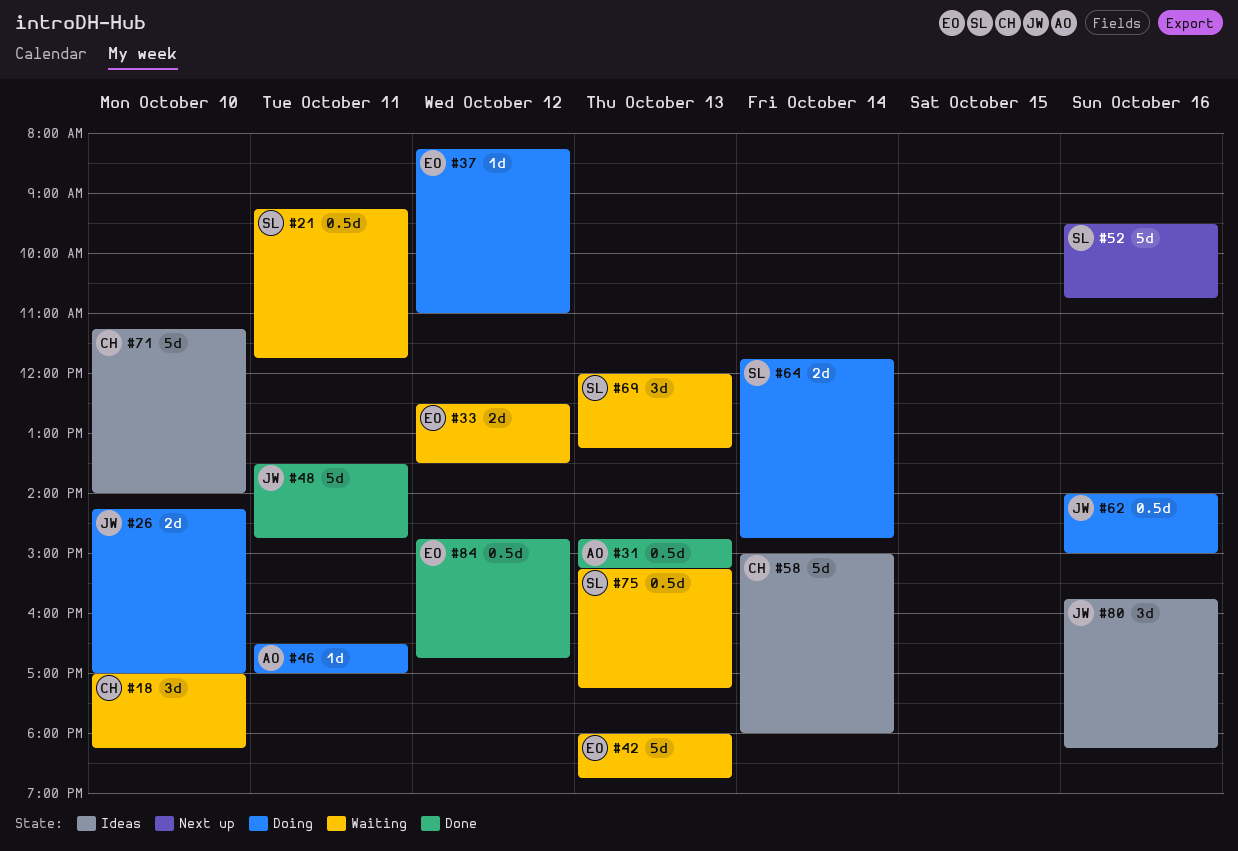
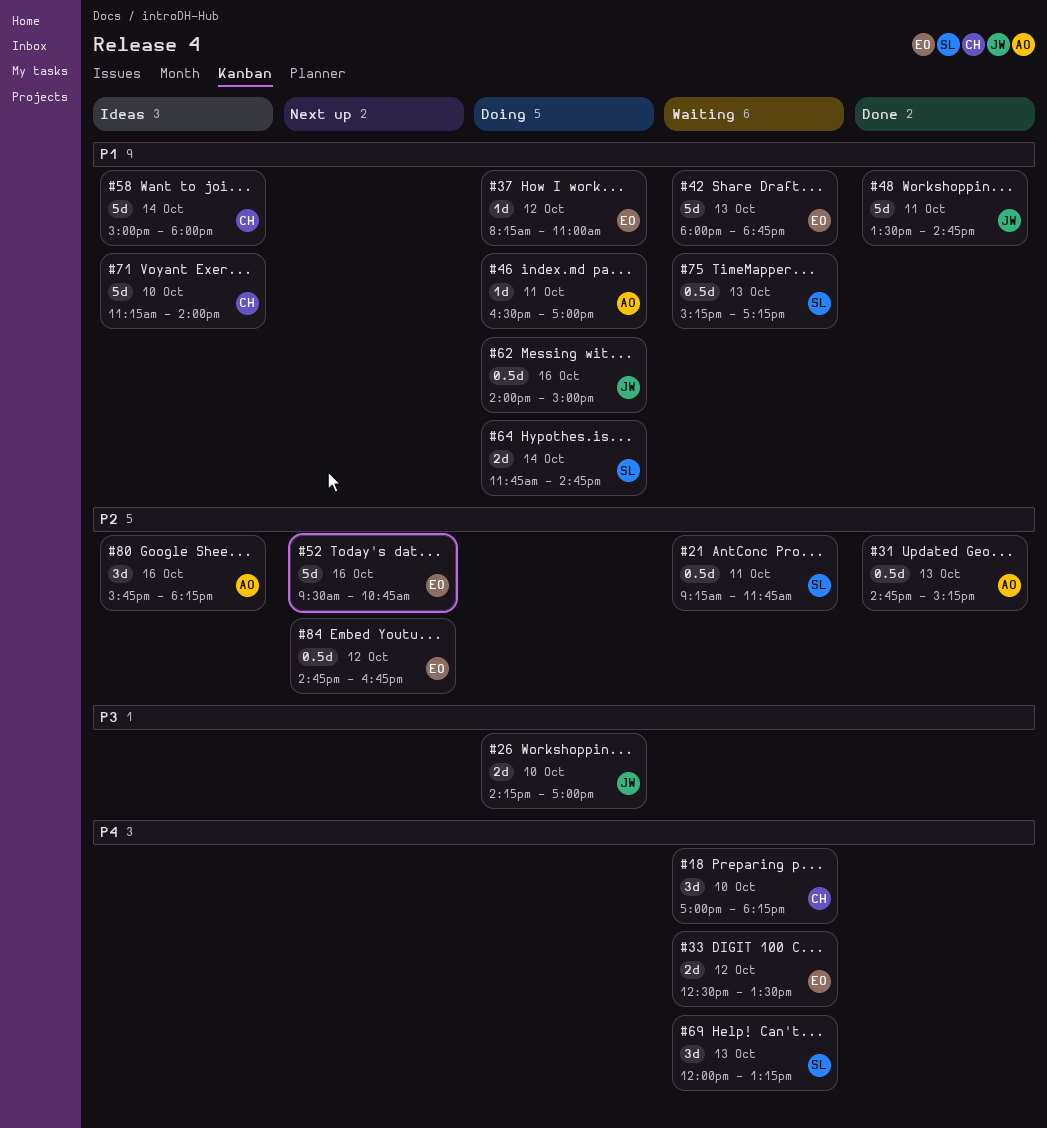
#52, owner: SL -> EO
#80, owner: JW -> AO
#84, status: Done -> Next up

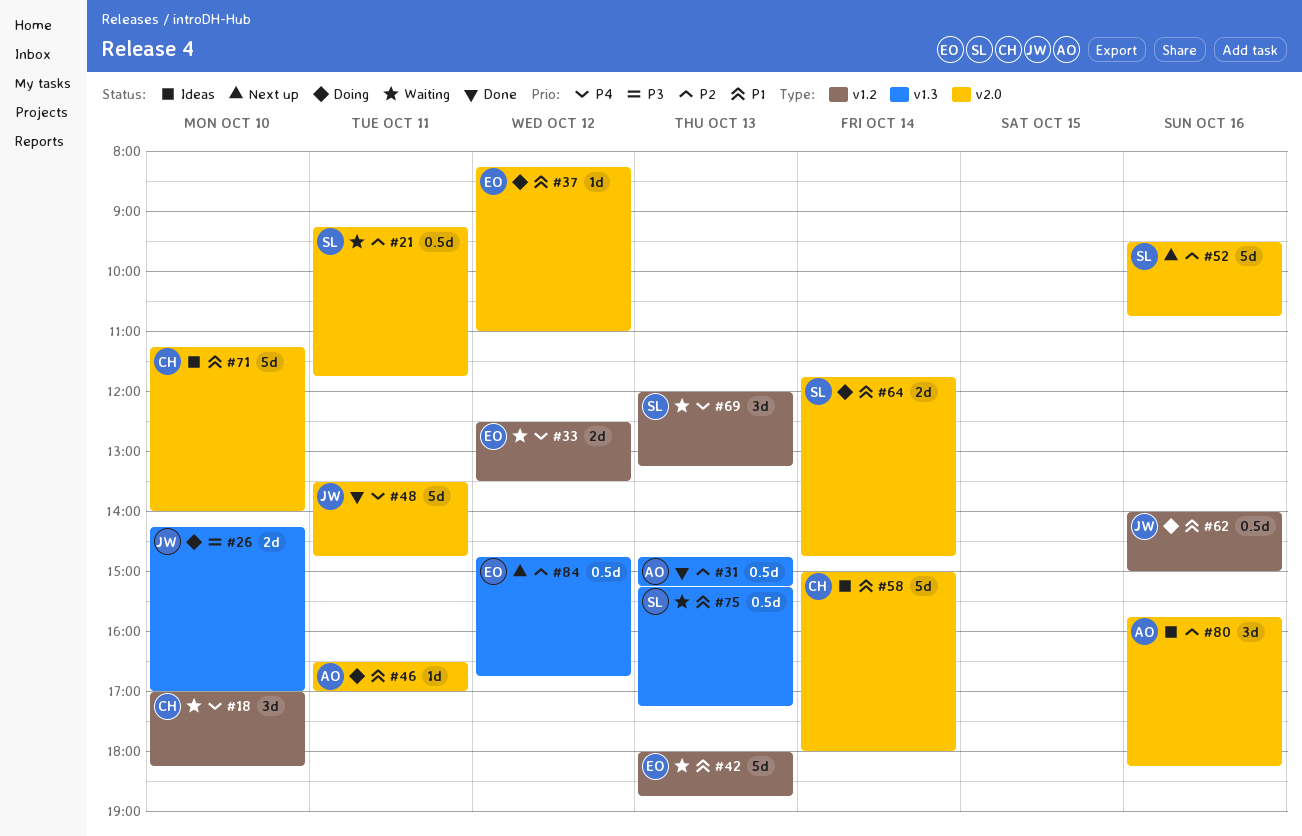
#48, priority: P1 -> P4
#52, owner: EO -> SL

